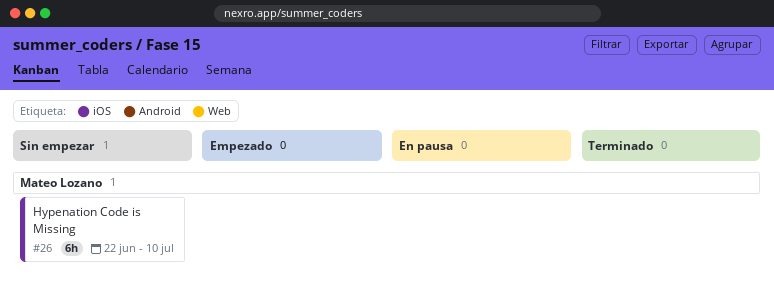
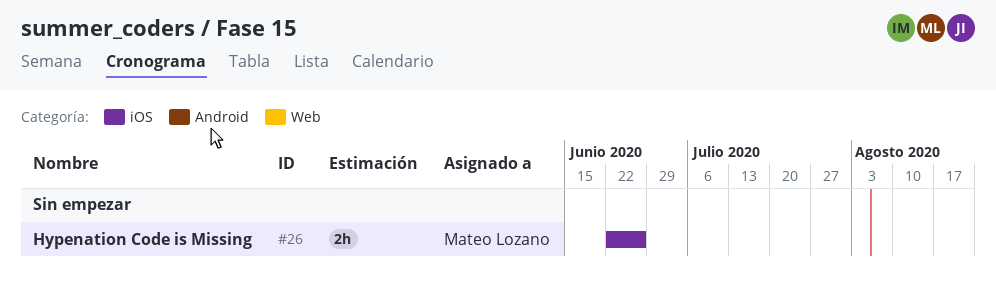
#26, estimate: 6h -> 2h
#26, due: Jul 10 -> Jun 26

